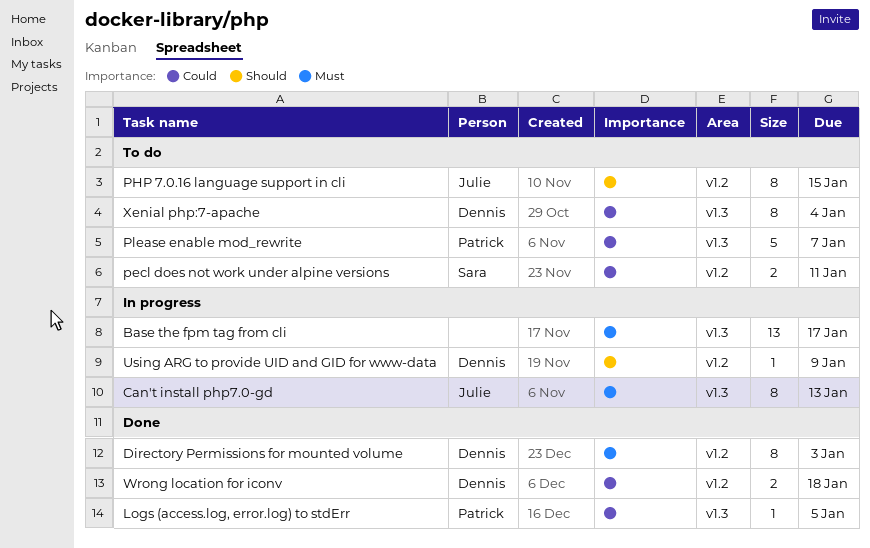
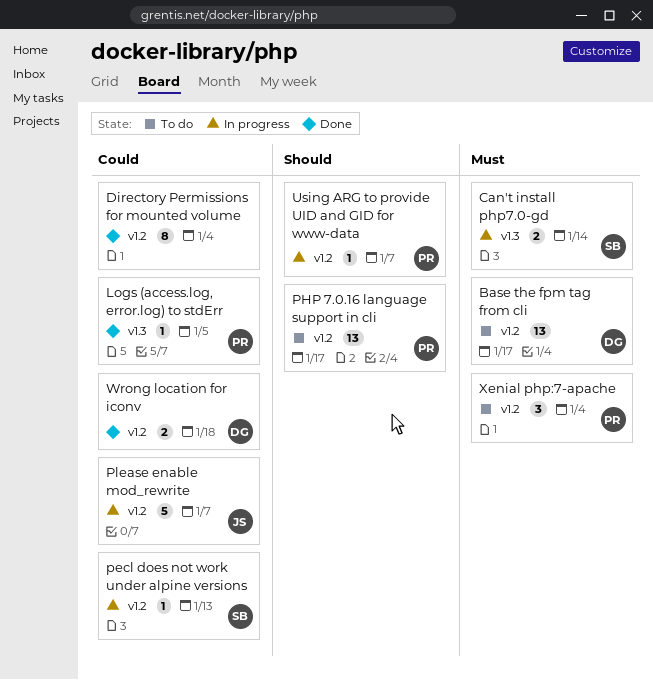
Base the fpm tag from cli, status: In progress -> To do
Base the fpm tag from cli, owner: none -> Dennis
Base the fpm tag from cli, label: v1.3 -> v1.2
Can't install php7.0-gd, owner: Julie -> Sara
Can't install php7.0-gd, estimate: 8 -> 2
Can't install php7.0-gd, due: Jan 13 -> Jan 14
Directory Permissions for mounted volume, owner: Dennis -> none
Directory Permissions for mounted volume, priority: Must -> Could
Directory Permissions for mounted volume, due: Jan 3 -> Jan 4
pecl does not work under alpine versions, status: To do -> In progress
pecl does not work under alpine versions, estimate: 2 -> 1
pecl does not work under alpine versions, due: Jan 11 -> Jan 13
PHP 7.0.16 language support in cli, owner: Julie -> Patrick
PHP 7.0.16 language support in cli, estimate: 8 -> 13
PHP 7.0.16 language support in cli, due: Jan 15 -> Jan 17
Please enable mod_rewrite, status: To do -> In progress
Please enable mod_rewrite, owner: Patrick -> Julie
Please enable mod_rewrite, label: v1.3 -> v1.2
Using ARG to provide UID and GID for www-data, owner: Dennis -> Patrick
Using ARG to provide UID and GID for www-data, due: Jan 9 -> Jan 7
Xenial php:7-apache, owner: Dennis -> Patrick
Xenial php:7-apache, priority: Could -> Must
Xenial php:7-apache, label: v1.3 -> v1.2
Xenial php:7-apache, estimate: 8 -> 3

